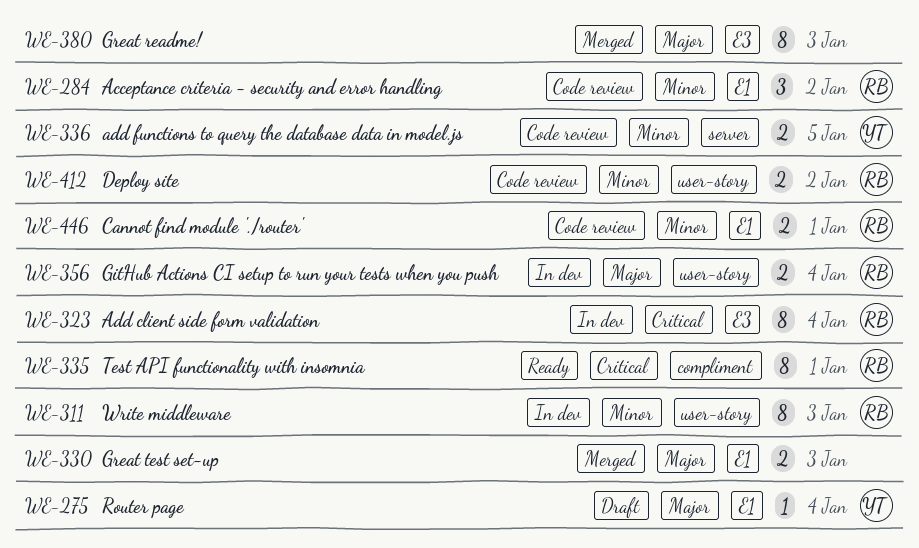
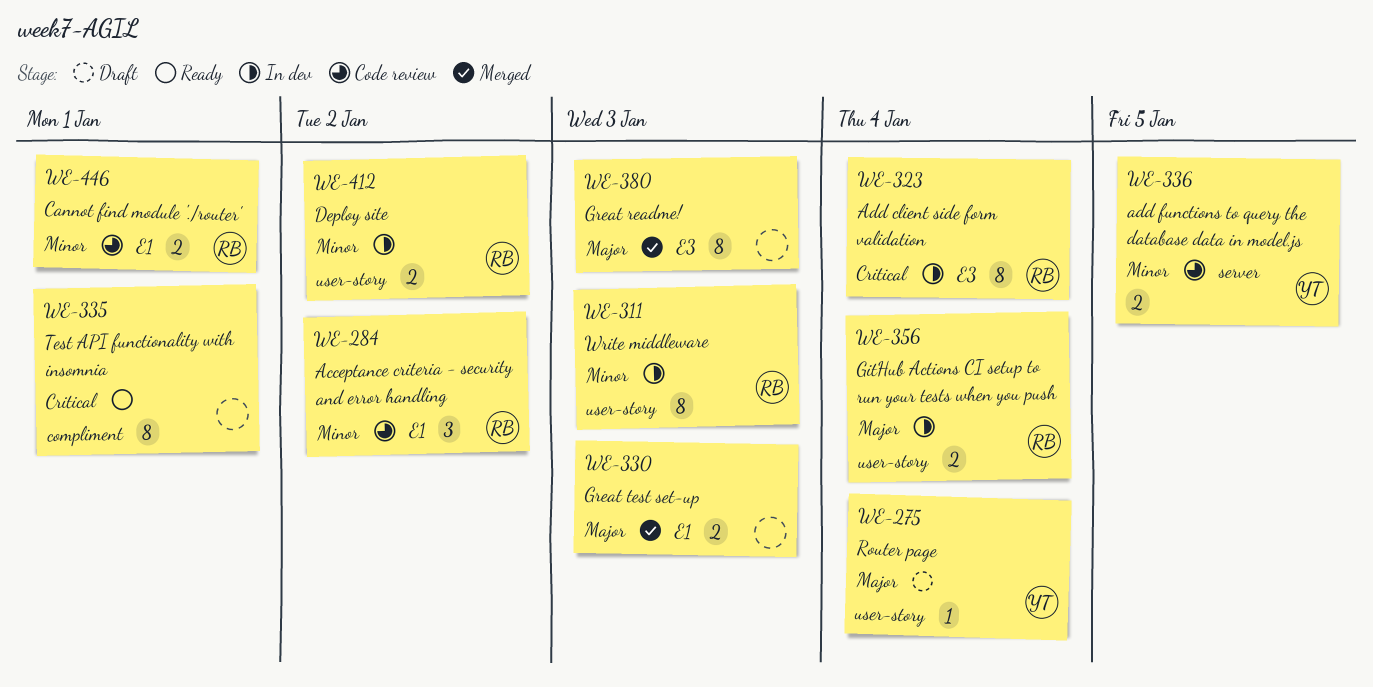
WE-275, label: E1 -> user-story
WE-335, owner: RB -> none
WE-412, status: Code review -> In dev

